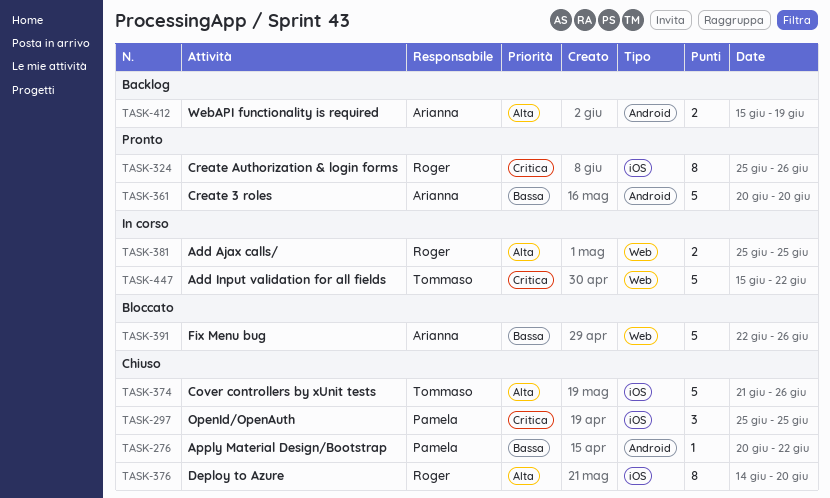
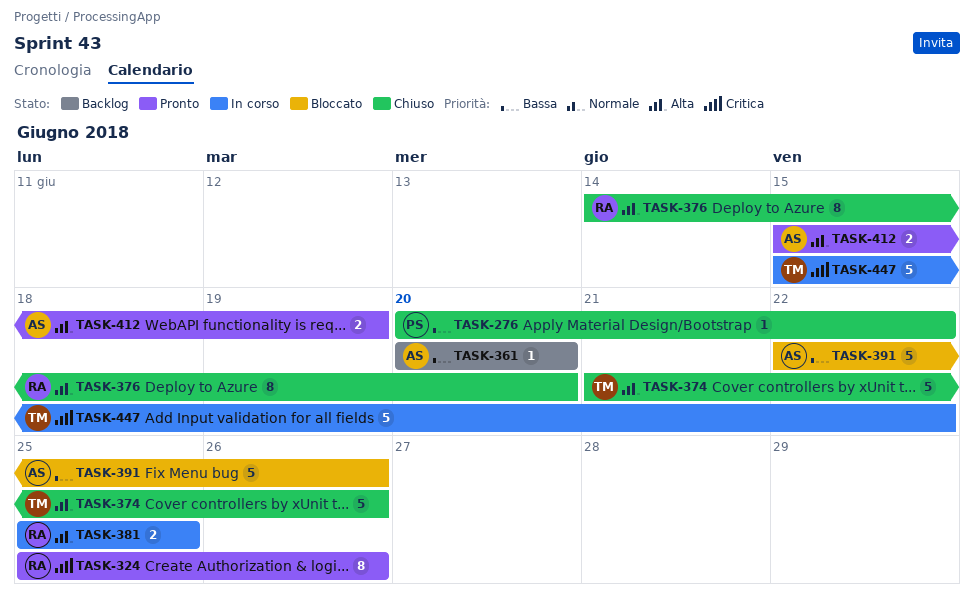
TASK-297: present -> none
TASK-361, status: Pronto -> Backlog
TASK-361, estimate: 5 -> 1
TASK-412, status: Backlog -> Pronto

